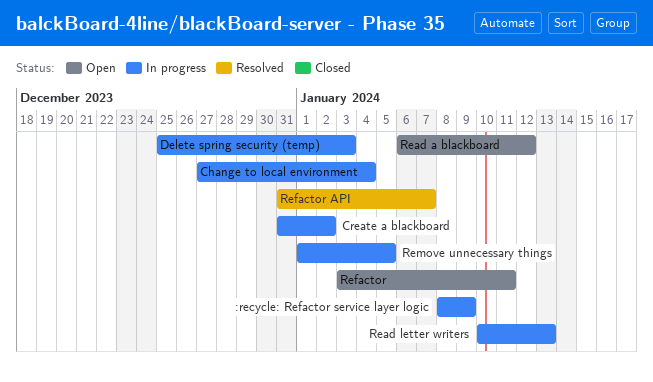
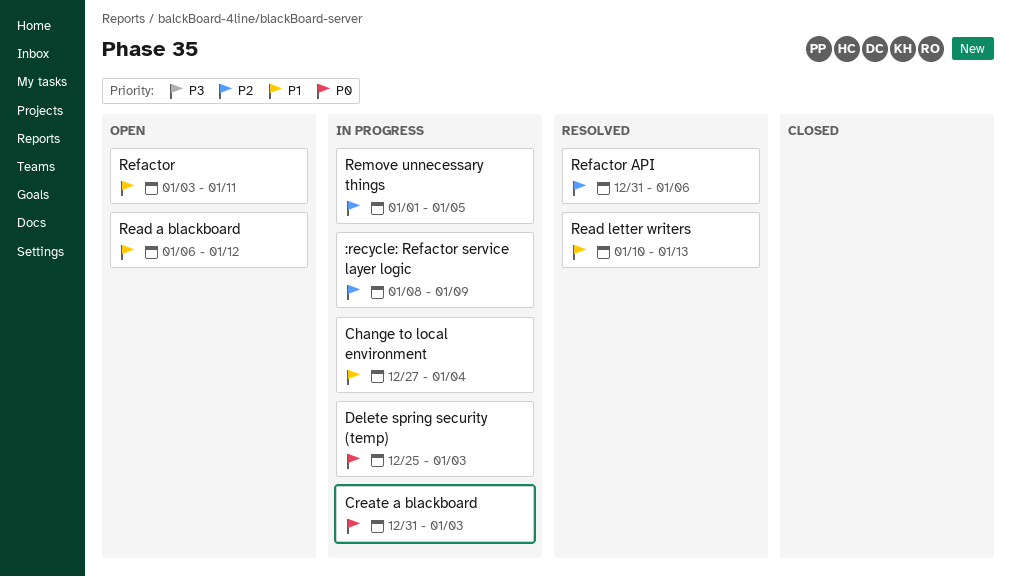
Create a blackboard, due: Jan 2 -> Jan 3
Read letter writers, status: In progress -> Resolved
Refactor API, due: Jan 7 -> Jan 6

